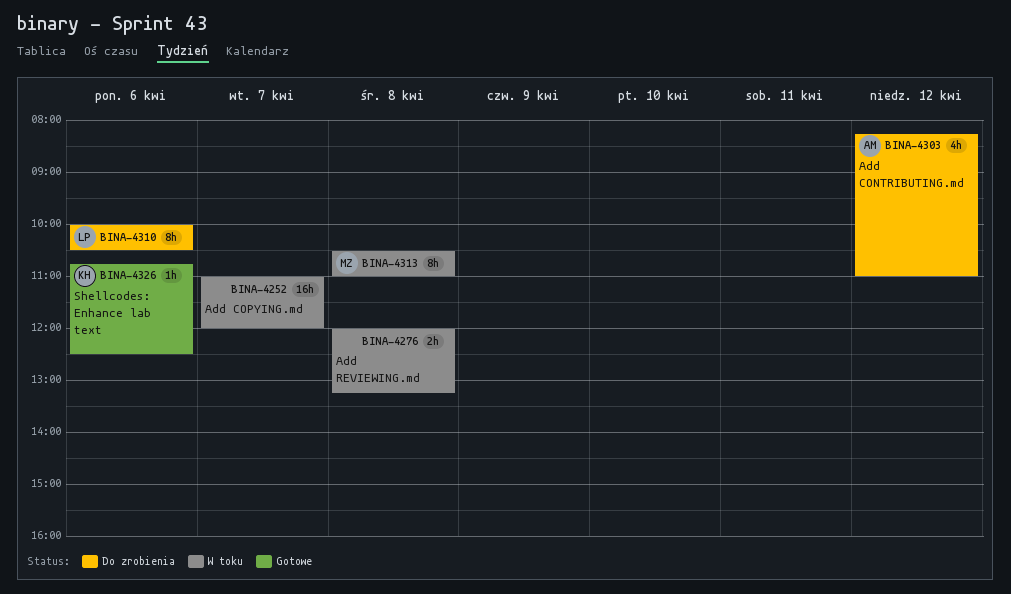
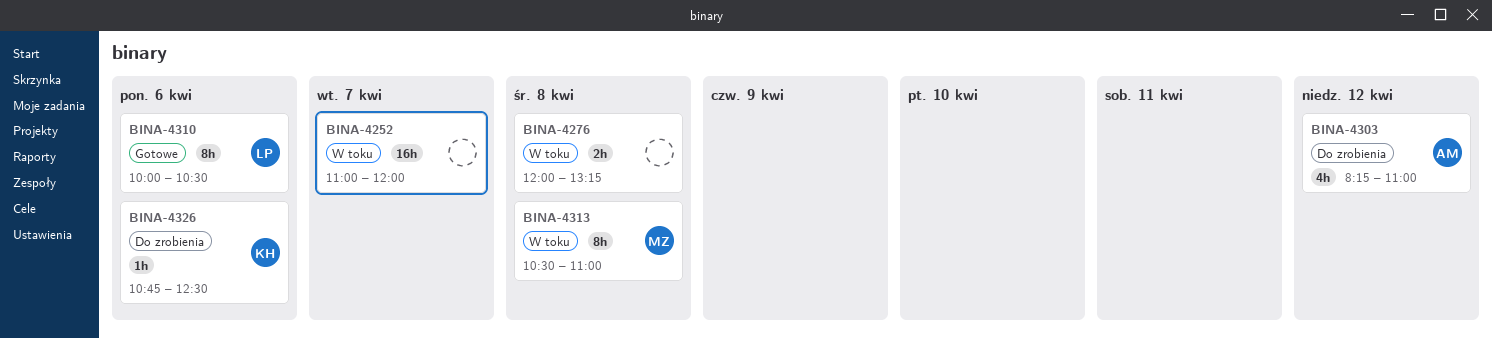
BINA-4310, status: Do zrobienia -> Gotowe
BINA-4326, status: Gotowe -> Do zrobienia

